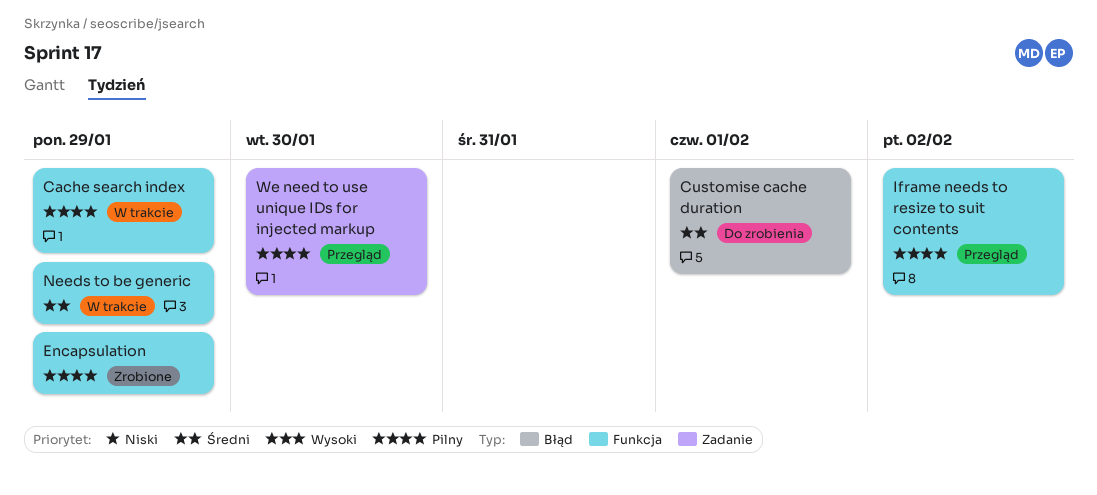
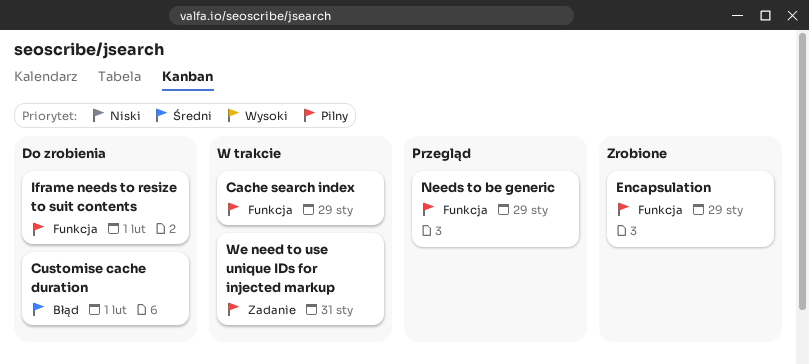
Iframe needs to resize to suit contents, status: Przegląd -> Do zrobienia
Iframe needs to resize to suit contents, due: Feb 2 -> Feb 1
Needs to be generic, status: W trakcie -> Przegląd
Needs to be generic, priority: Średni -> Pilny
We need to use unique IDs for injected markup, status: Przegląd -> W trakcie
We need to use unique IDs for injected markup, due: Jan 30 -> Jan 31

